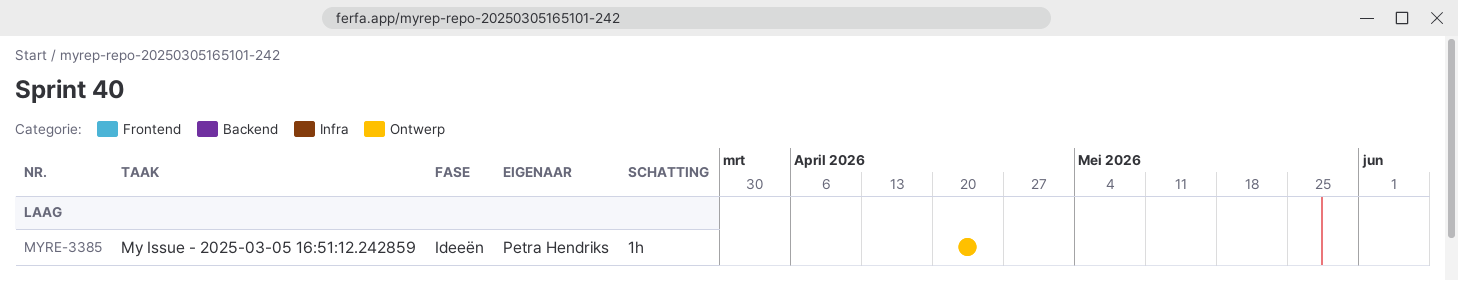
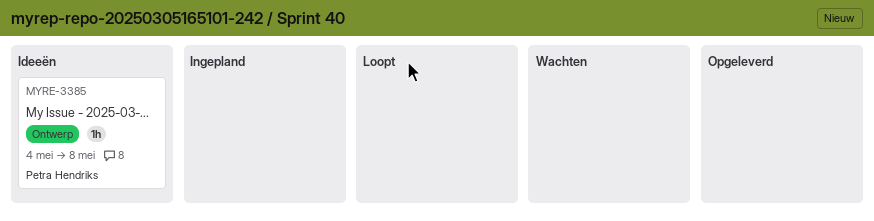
MYRE-3385, start: Apr 20 -> May 4
MYRE-3385, due: Apr 24 -> May 8

